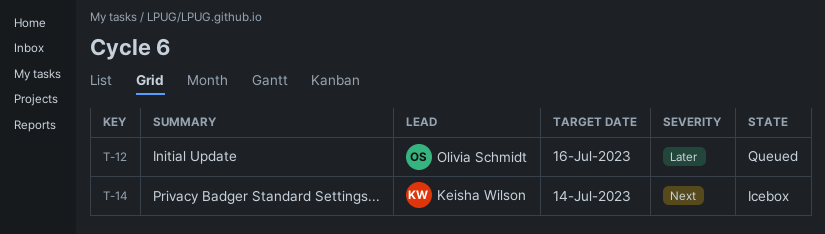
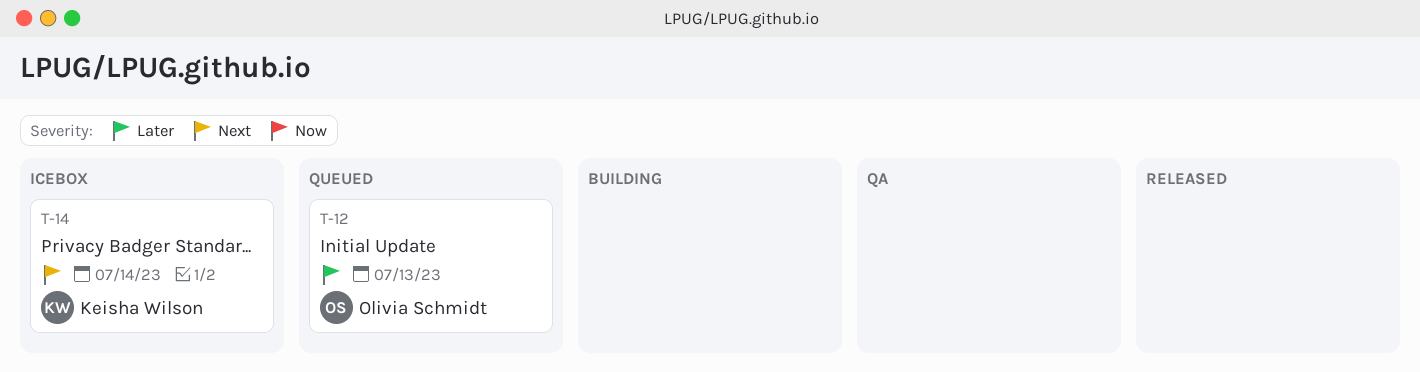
T-12, due: Jul 16 -> Jul 13

